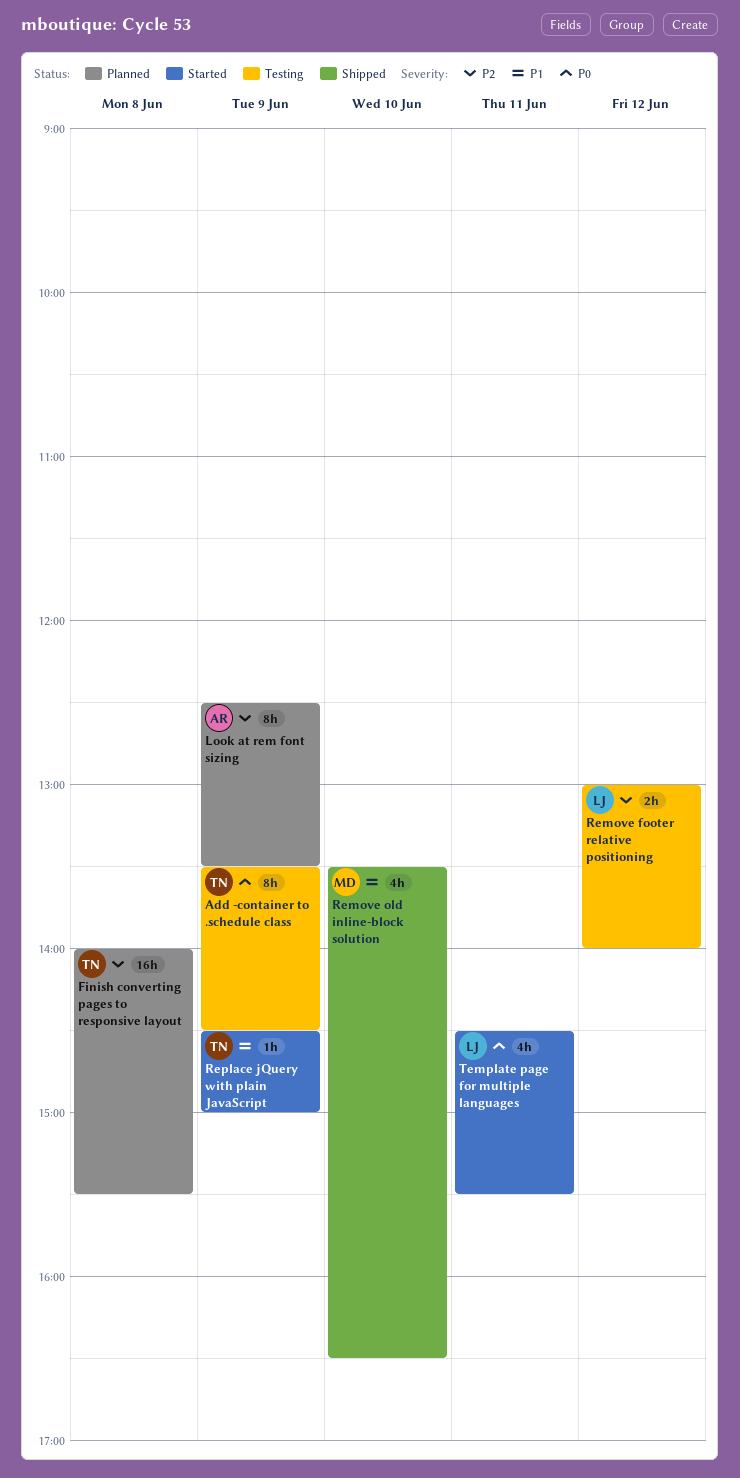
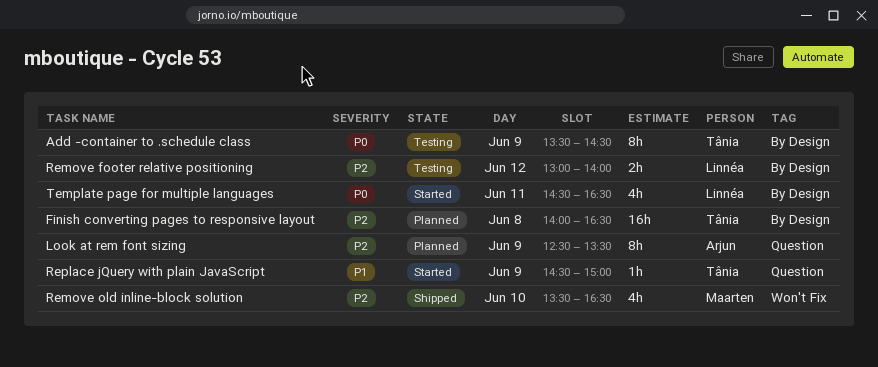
Finish converting pages to responsive layout, ends: 15:30 -> 16:30
Remove old inline-block solution, priority: P1 -> P2
Template page for multiple languages, ends: 15:30 -> 16:30

